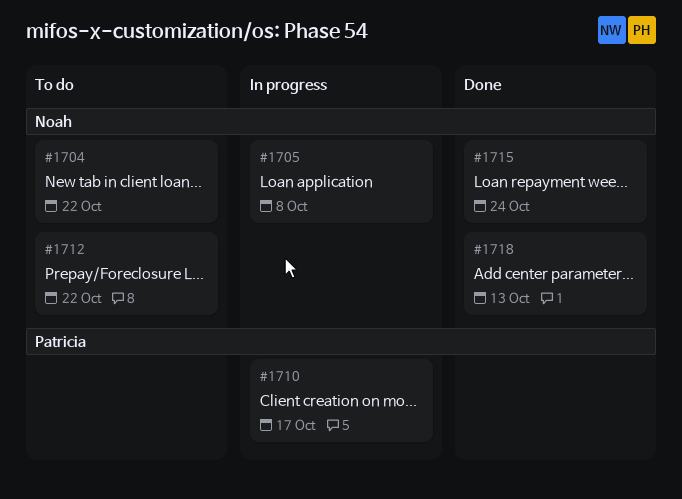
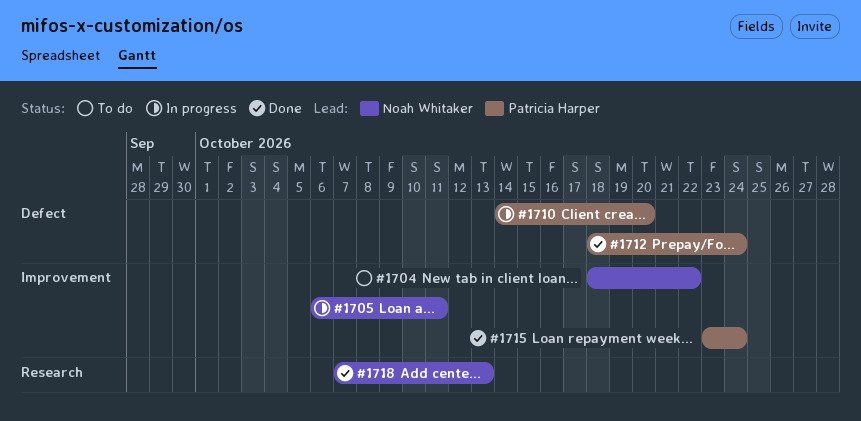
#1705, due: Oct 8 -> Oct 11
#1710, due: Oct 17 -> Oct 20
#1712, status: To do -> Done
#1712, owner: Noah Whitaker -> Patricia Harper
#1712, due: Oct 22 -> Oct 24
#1715, owner: Noah Whitaker -> Patricia Harper

